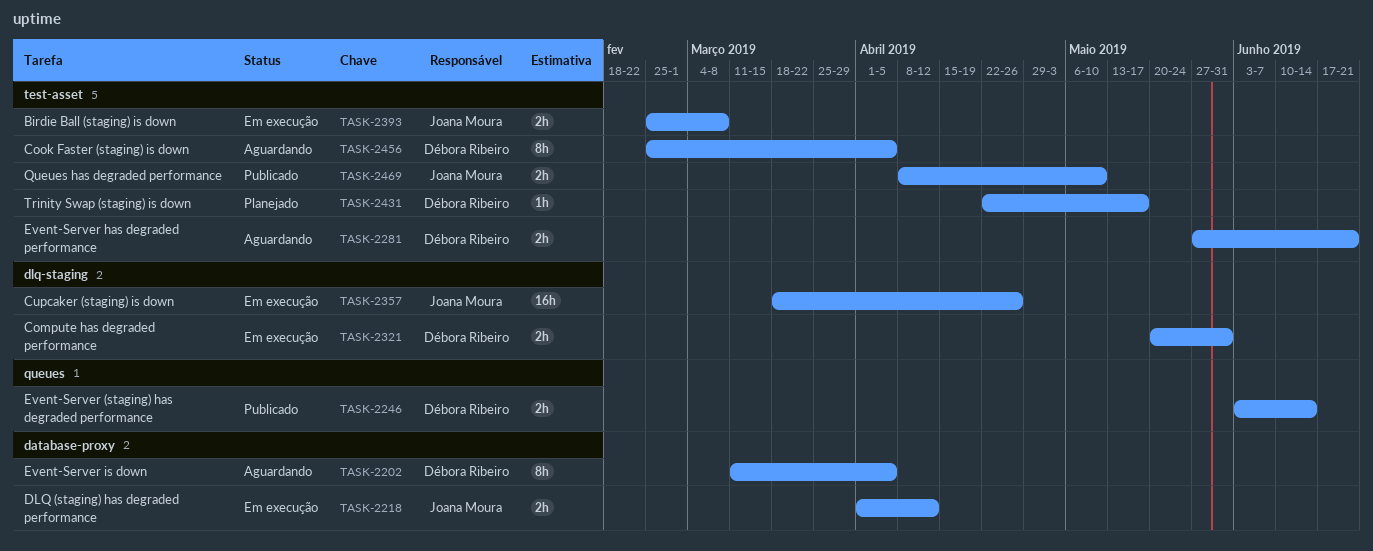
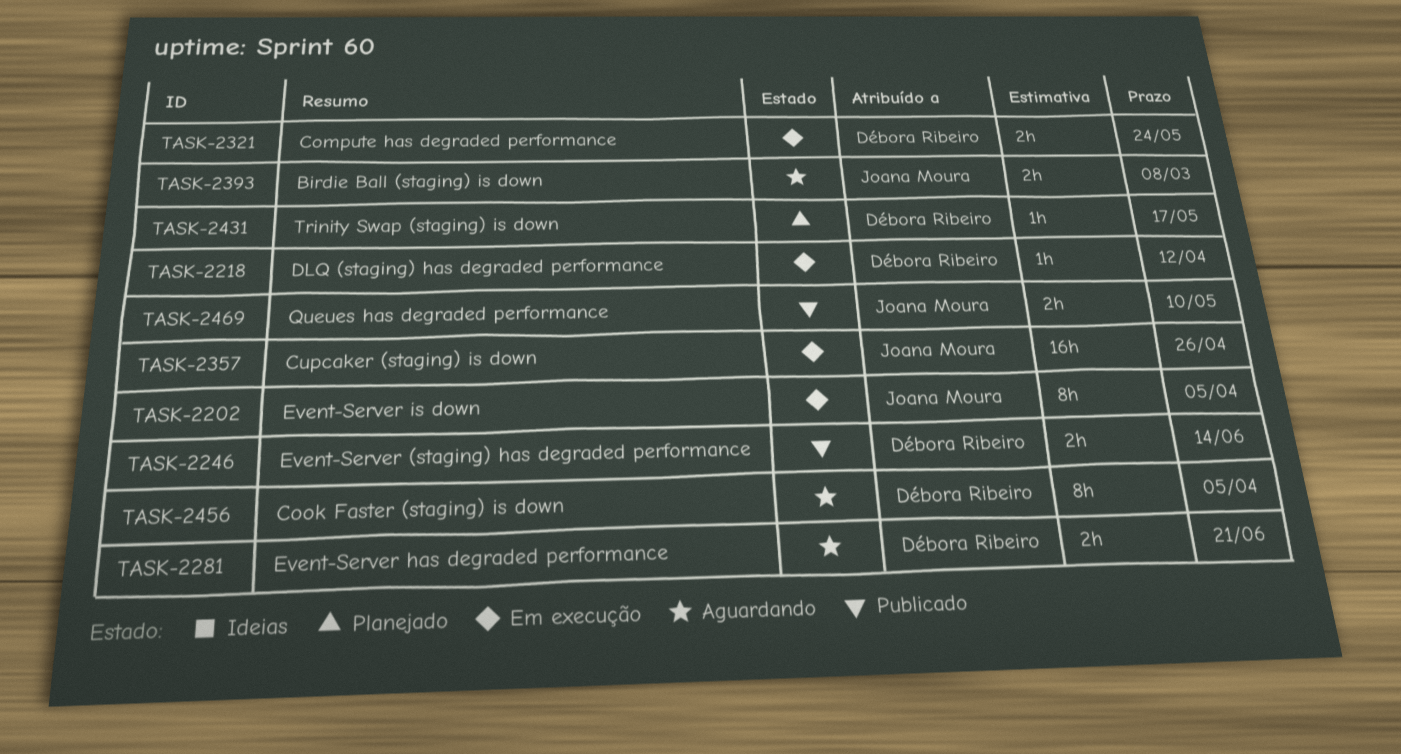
TASK-2202, status: Aguardando -> Em execução
TASK-2202, owner: Débora Ribeiro -> Joana Moura
TASK-2218, owner: Joana Moura -> Débora Ribeiro
TASK-2218, estimate: 2h -> 1h
TASK-2321, due: May 31 -> May 24
TASK-2393, status: Em execução -> Aguardando

